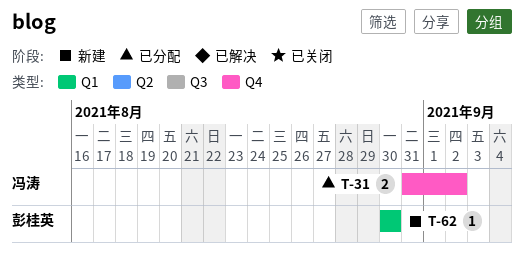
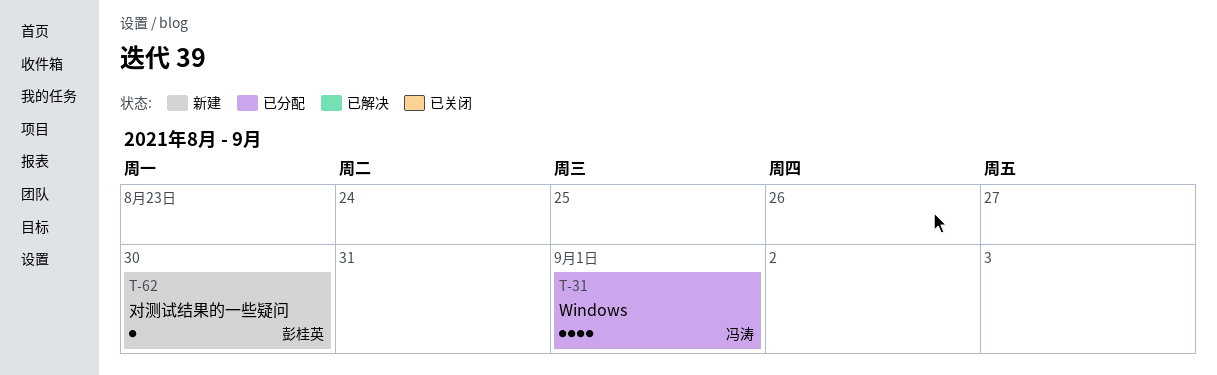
T-31, estimate: 2 -> 4
T-31, due: Sep 2 -> Sep 1

